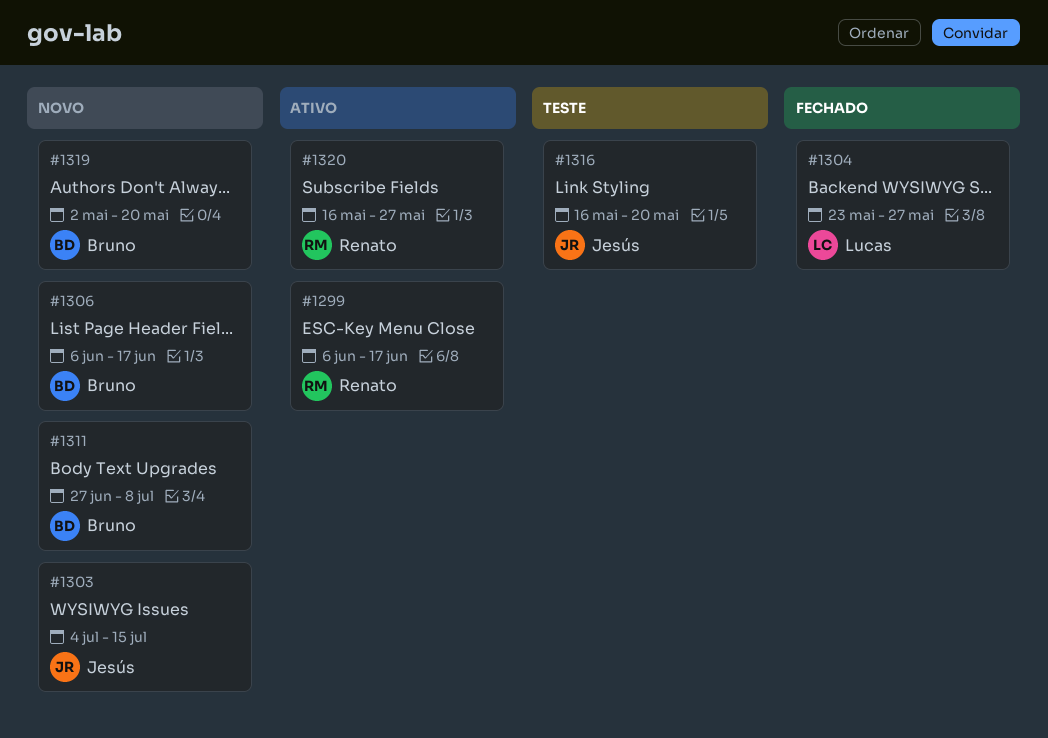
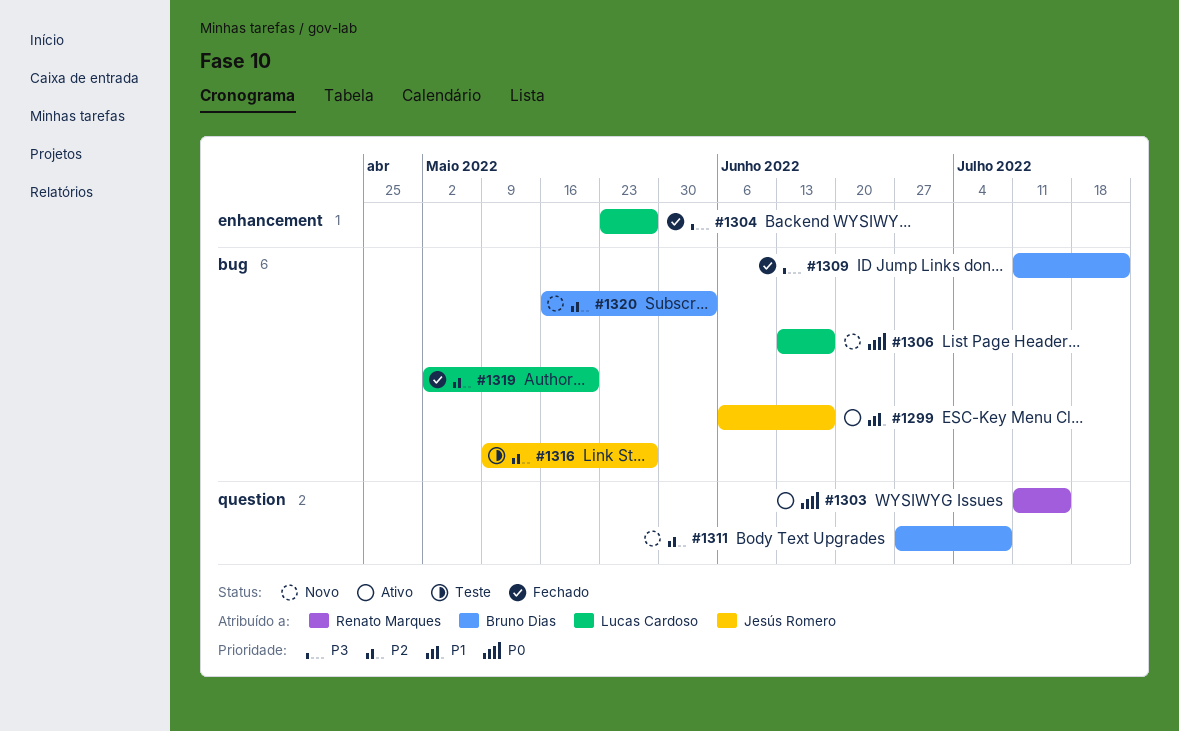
#1299, owner: Renato Marques -> Jesús Romero
#1303, status: Novo -> Ativo
#1303, owner: Jesús Romero -> Renato Marques
#1303, start: Jul 4 -> Jul 11
#1306, owner: Bruno Dias -> Lucas Cardoso
#1306, start: Jun 6 -> Jun 13
#1309: none -> present
#1316, start: May 16 -> May 9
#1316, due: May 20 -> May 27
#1319, status: Novo -> Fechado
#1319, owner: Bruno Dias -> Lucas Cardoso
#1320, status: Ativo -> Novo
#1320, owner: Renato Marques -> Bruno Dias
#1320, due: May 27 -> Jun 3

